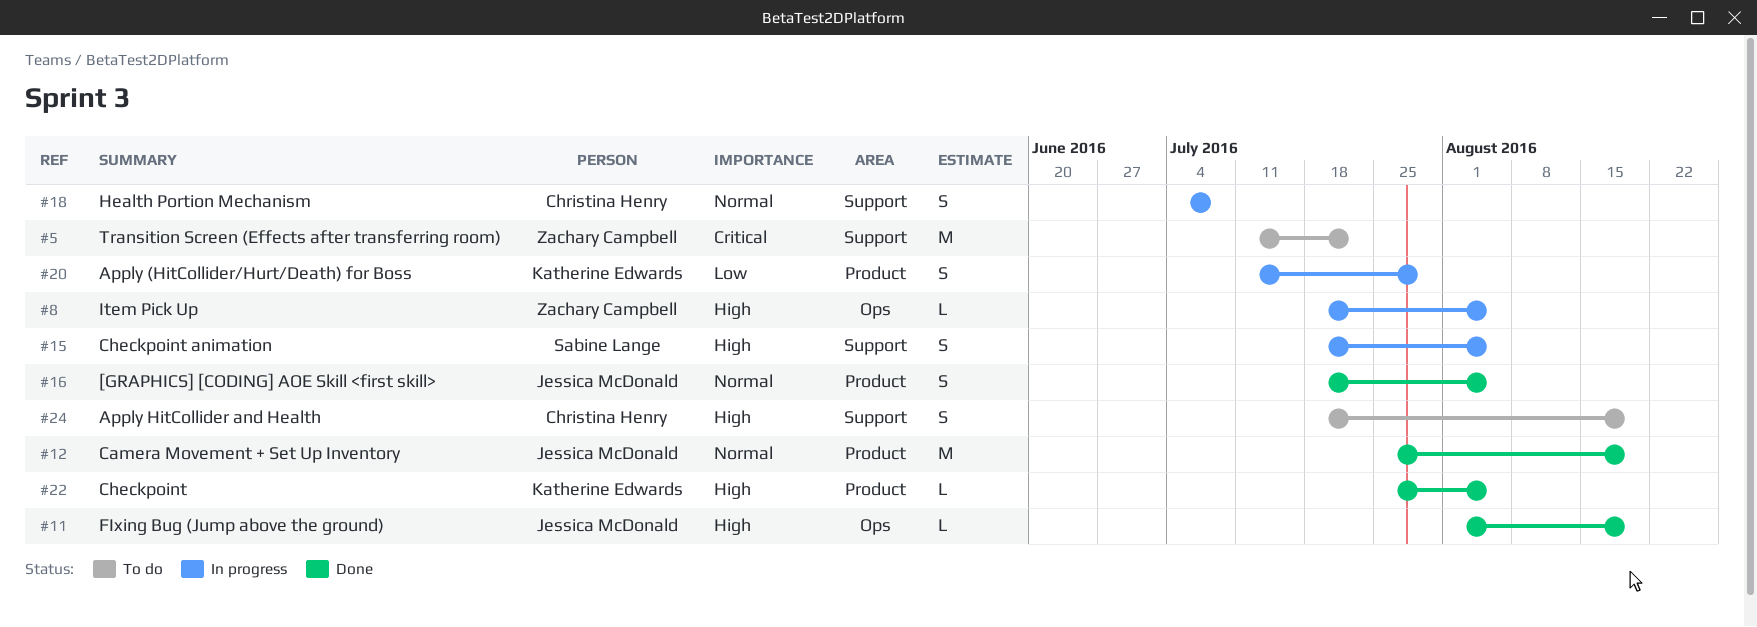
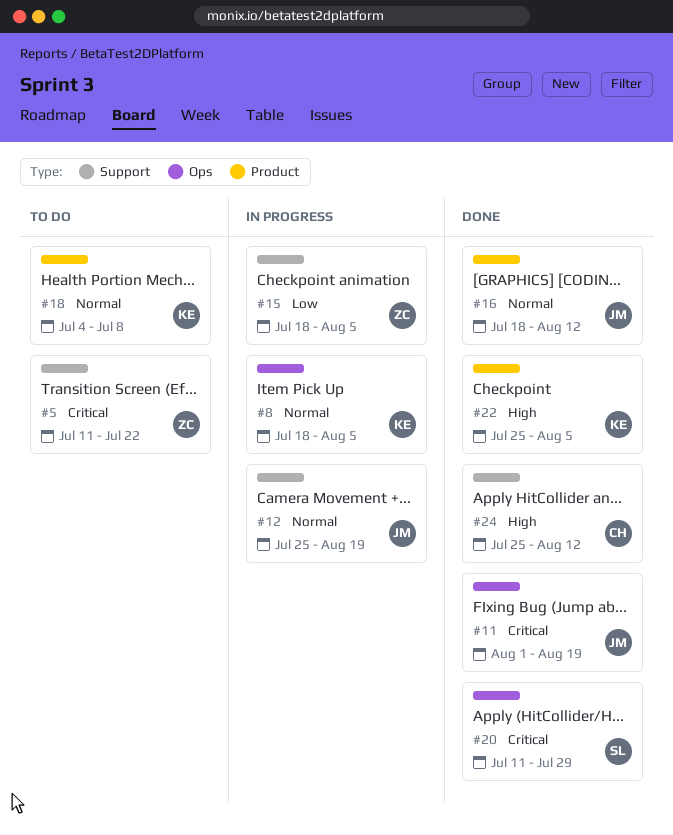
#8, owner: Zachary Campbell -> Katherine Edwards
#8, priority: High -> Normal
#11, priority: High -> Critical
#12, status: Done -> In progress
#12, label: Product -> Support
#15, owner: Sabine Lange -> Zachary Campbell
#15, priority: High -> Low
#16, due: Aug 5 -> Aug 12
#18, status: In progress -> To do
#18, owner: Christina Henry -> Katherine Edwards
#18, label: Support -> Product
#20, status: In progress -> Done
#20, owner: Katherine Edwards -> Sabine Lange
#20, priority: Low -> Critical
#20, label: Product -> Ops
#24, status: To do -> Done
#24, start: Jul 18 -> Jul 25
#24, due: Aug 19 -> Aug 12

